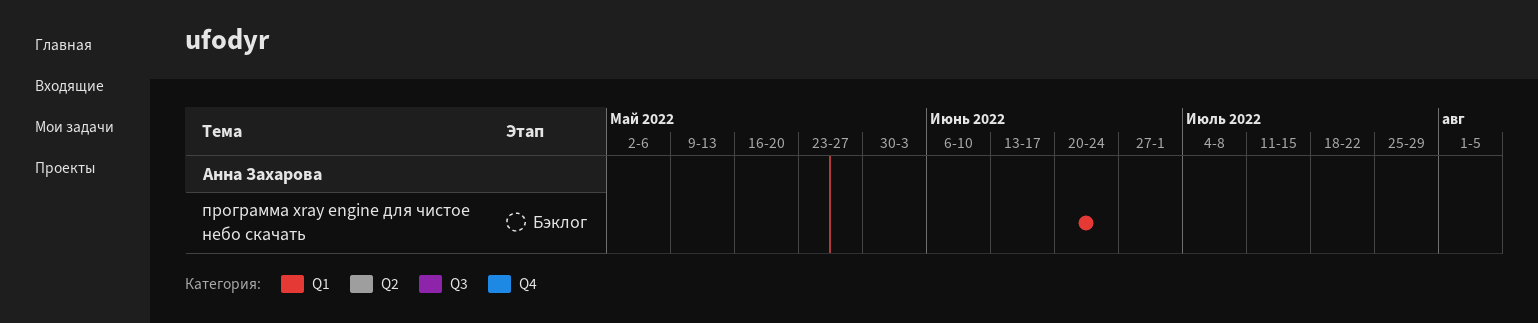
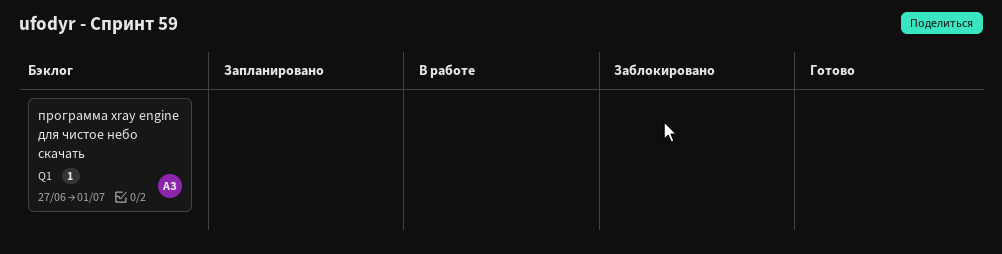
программа xray engine для чистое небо скачать, start: Jun 20 -> Jun 27
программа xray engine для чистое небо скачать, due: Jun 24 -> Jul 1

